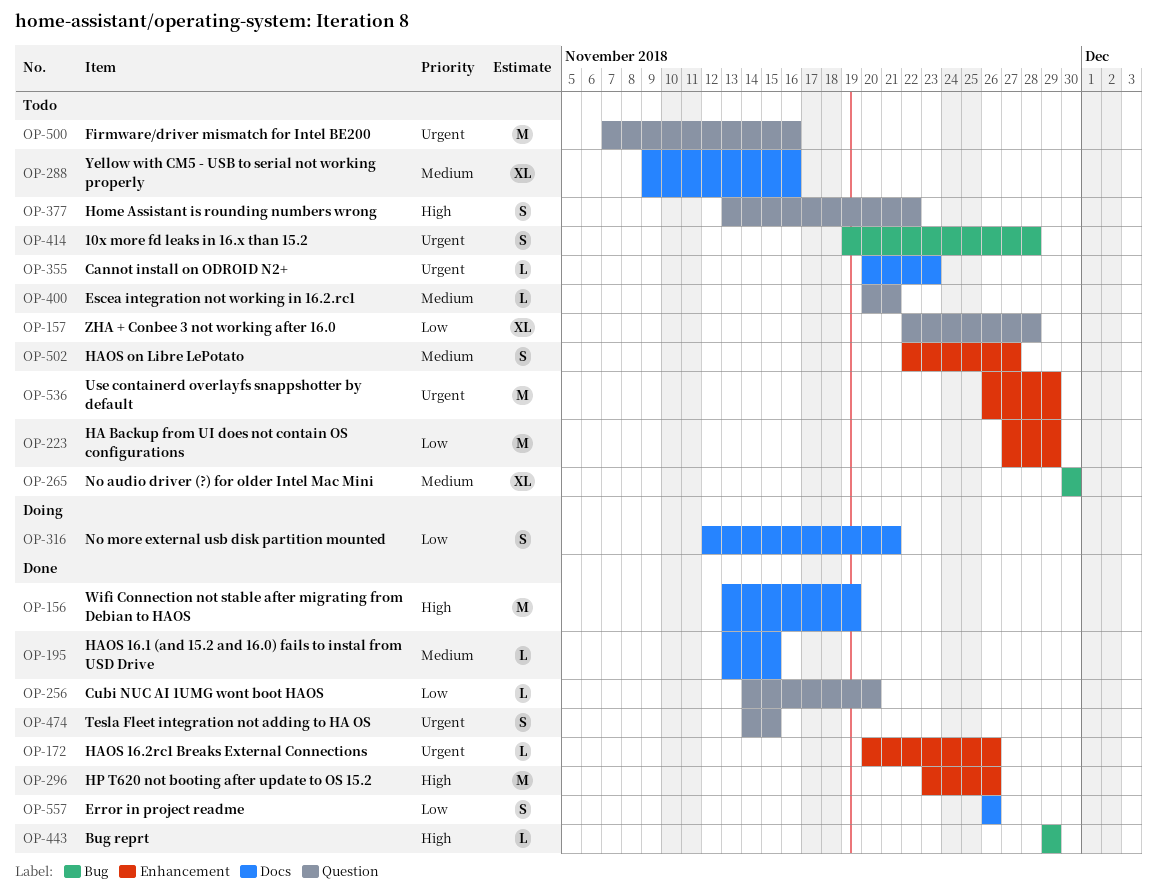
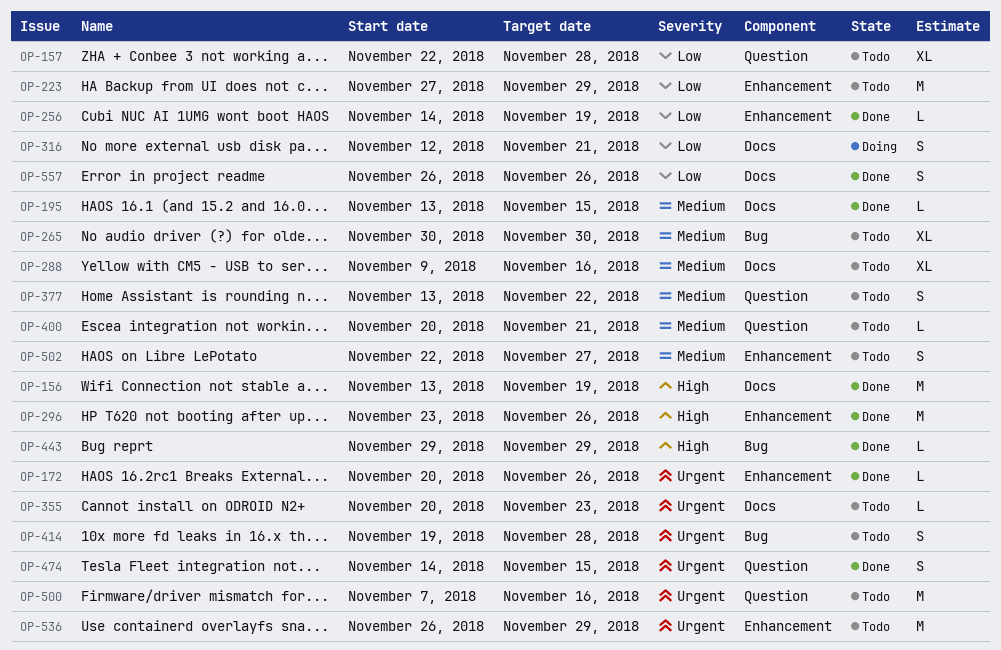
OP-256, label: Question -> Enhancement
OP-256, due: Nov 20 -> Nov 19
OP-377, priority: High -> Medium

